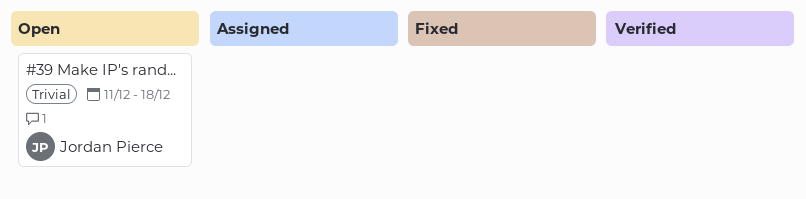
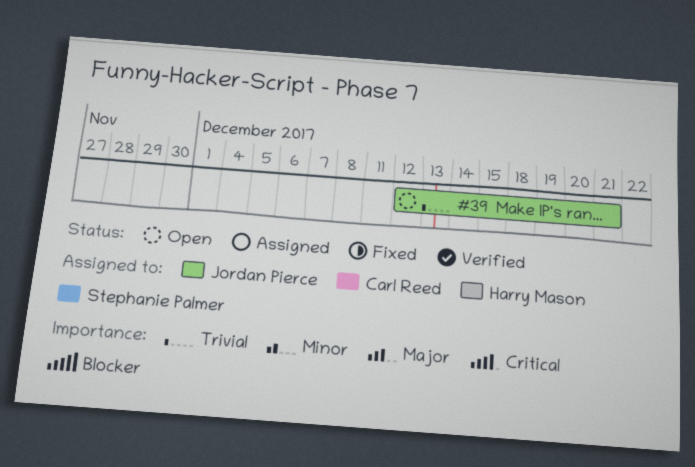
#39, start: Dec 11 -> Dec 12
#39, due: Dec 18 -> Dec 21

